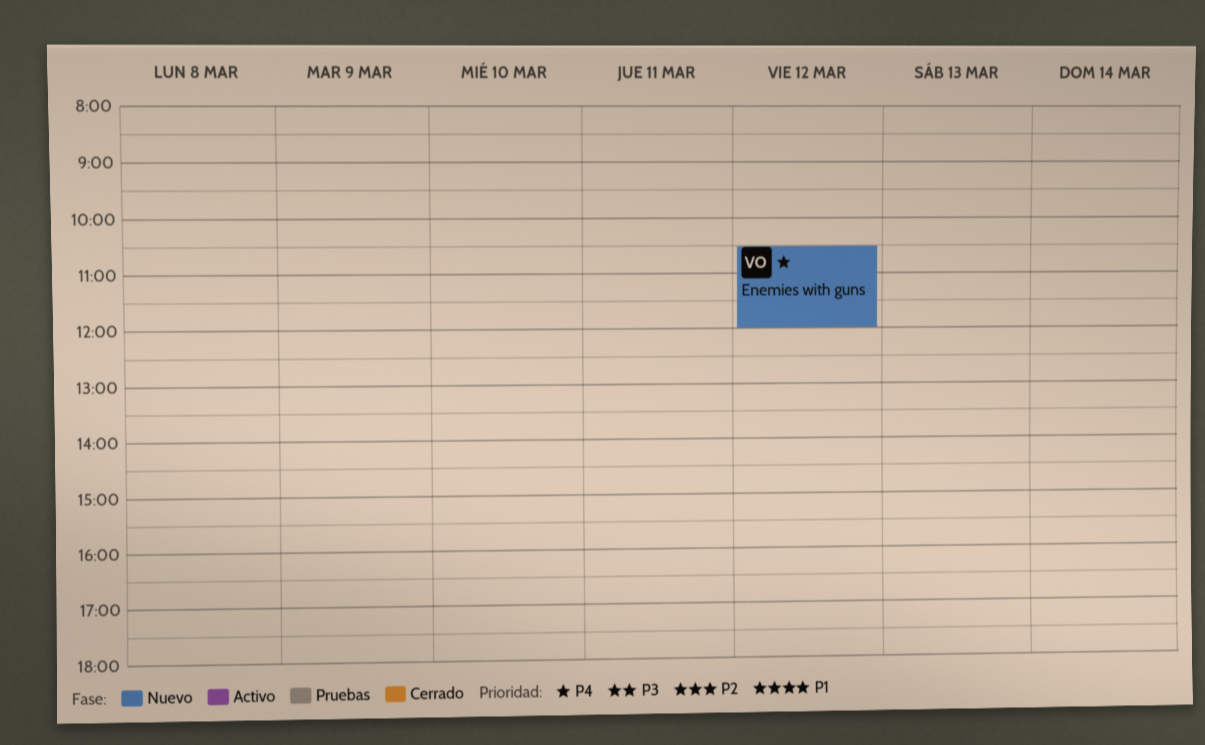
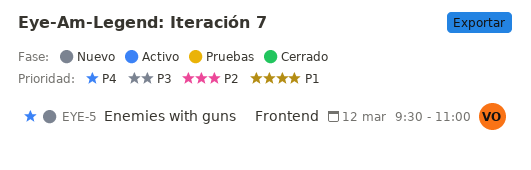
Enemies with guns, begins: 10:30 -> 09:30
Enemies with guns, ends: 12:00 -> 11:00

